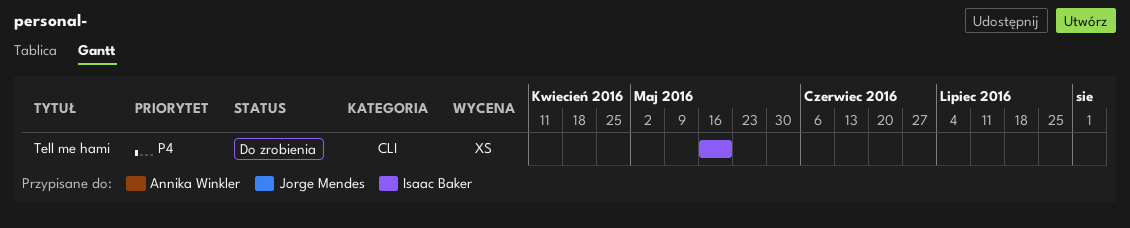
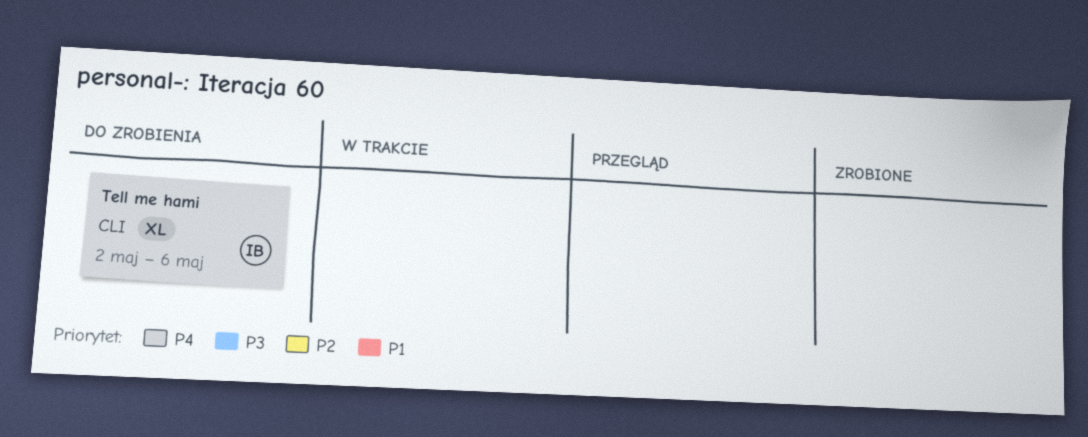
Tell me hami, estimate: XS -> XL
Tell me hami, start: May 16 -> May 2
Tell me hami, due: May 20 -> May 6

